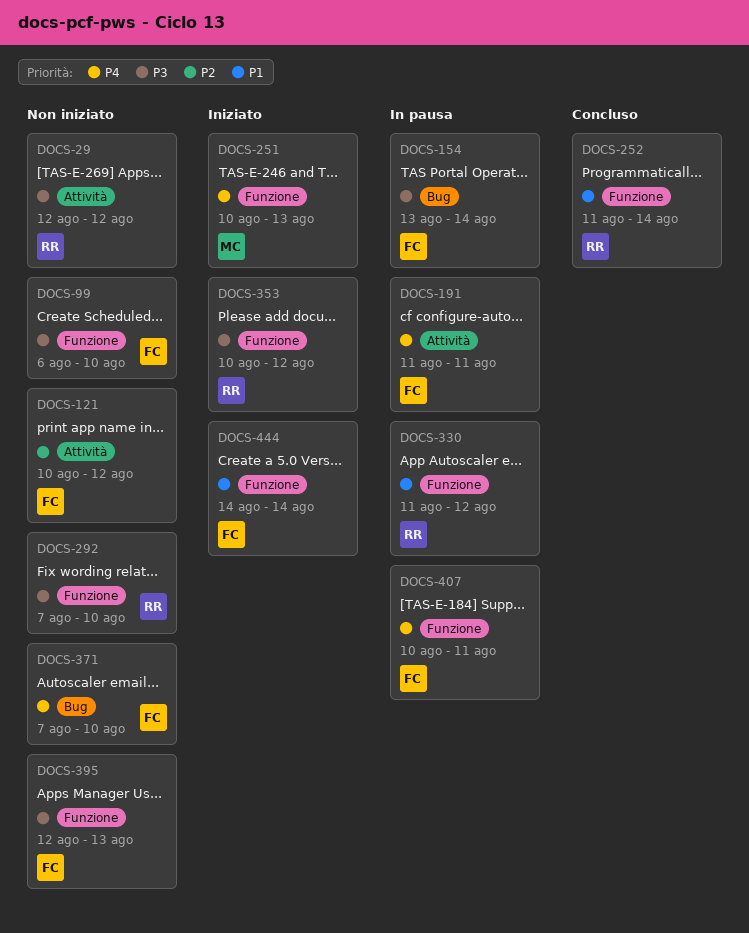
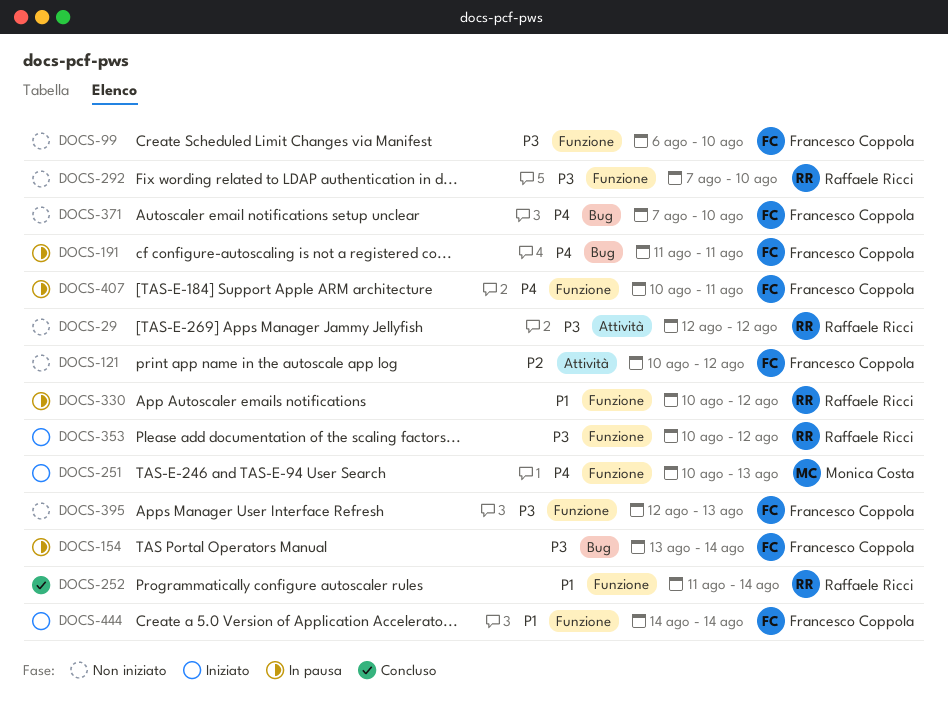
DOCS-191, label: Attività -> Bug
DOCS-330, start: Aug 11 -> Aug 10

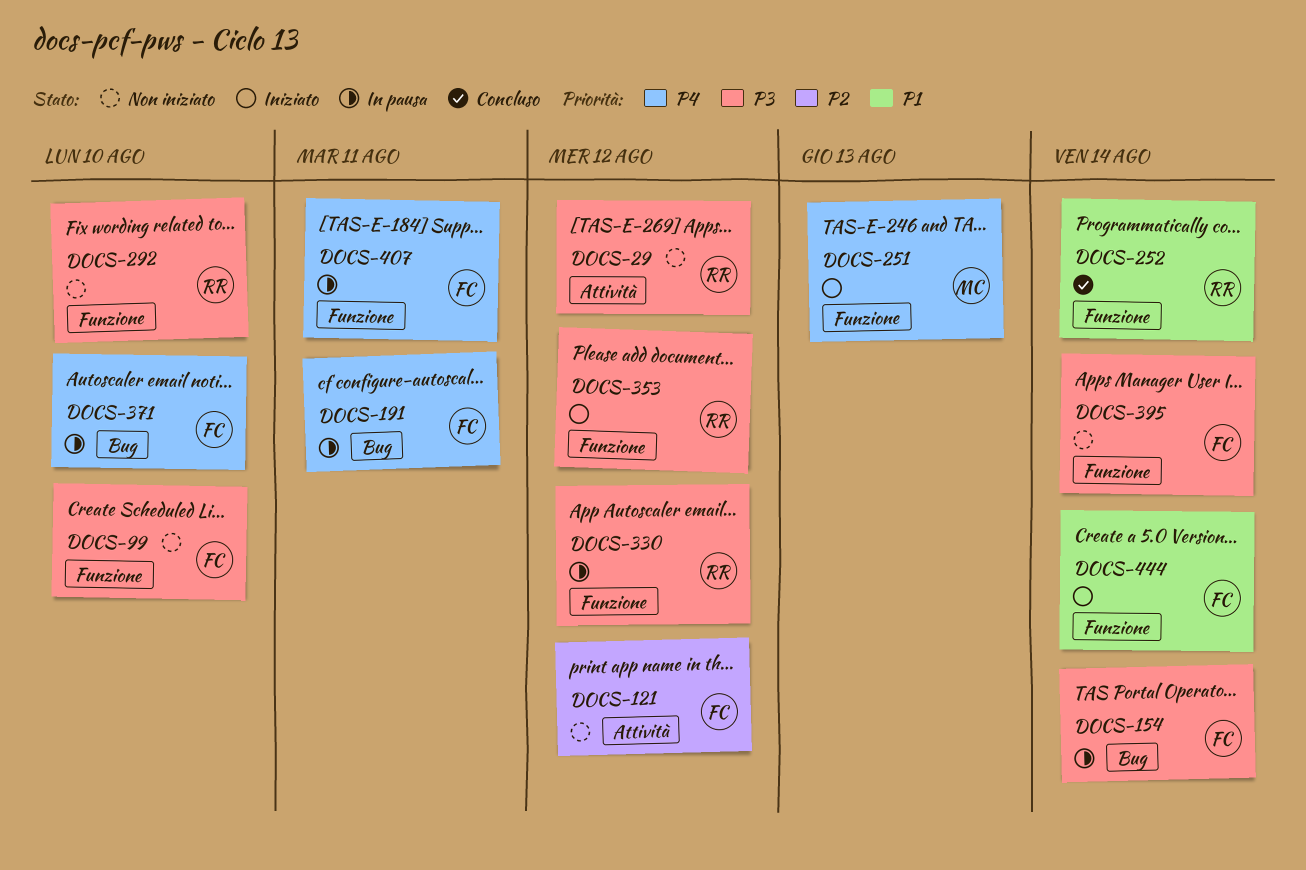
DOCS-330, priority: P1 -> P3
DOCS-371, status: Non iniziato -> In pausa
DOCS-395, due: Aug 13 -> Aug 14

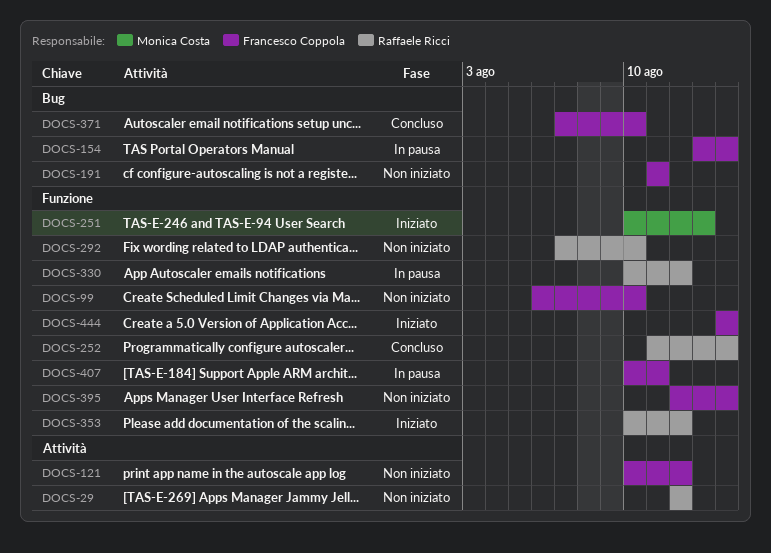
DOCS-191, status: In pausa -> Non iniziato
DOCS-371, status: In pausa -> Concluso

